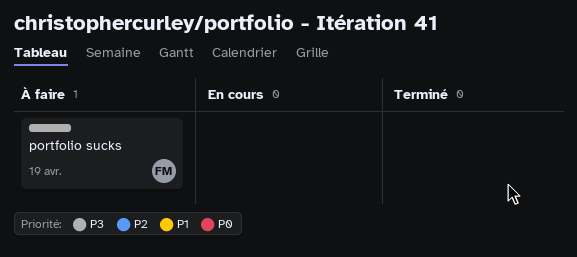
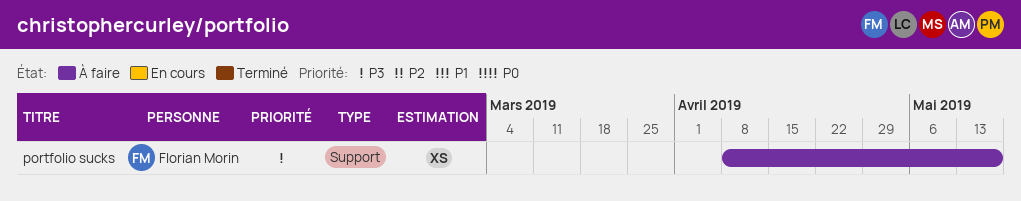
portfolio sucks, due: Apr 19 -> May 17

